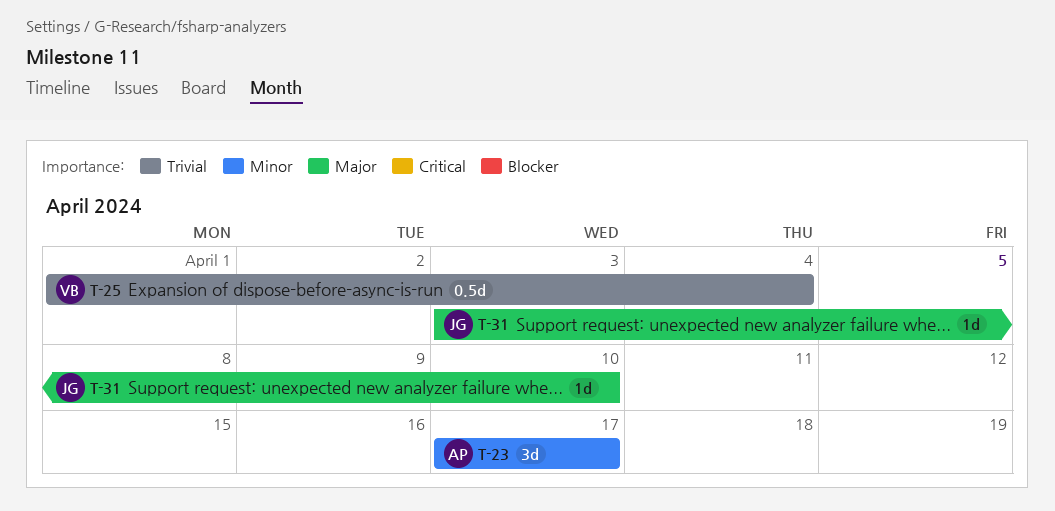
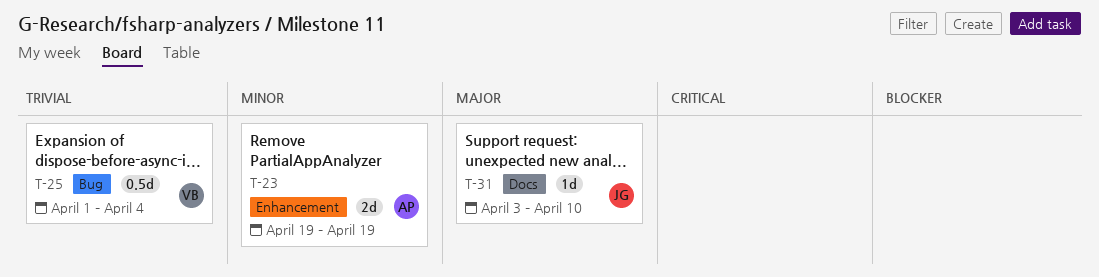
T-23, estimate: 3d -> 2d
T-23, start: Apr 17 -> Apr 19
T-23, due: Apr 17 -> Apr 19

